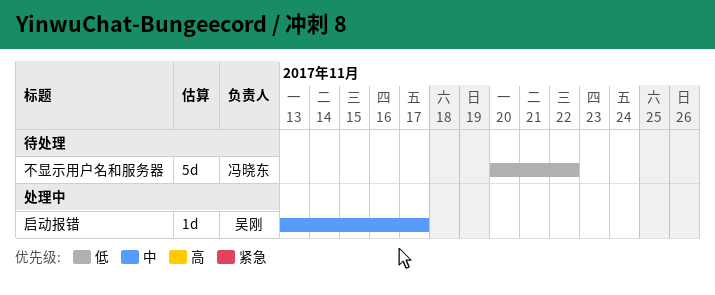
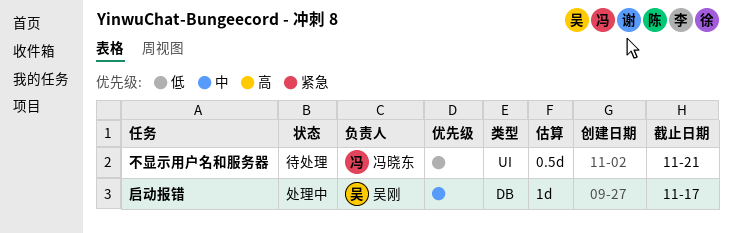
不显示用户名和服务器, estimate: 5d -> 0.5d
不显示用户名和服务器, due: Nov 22 -> Nov 21

